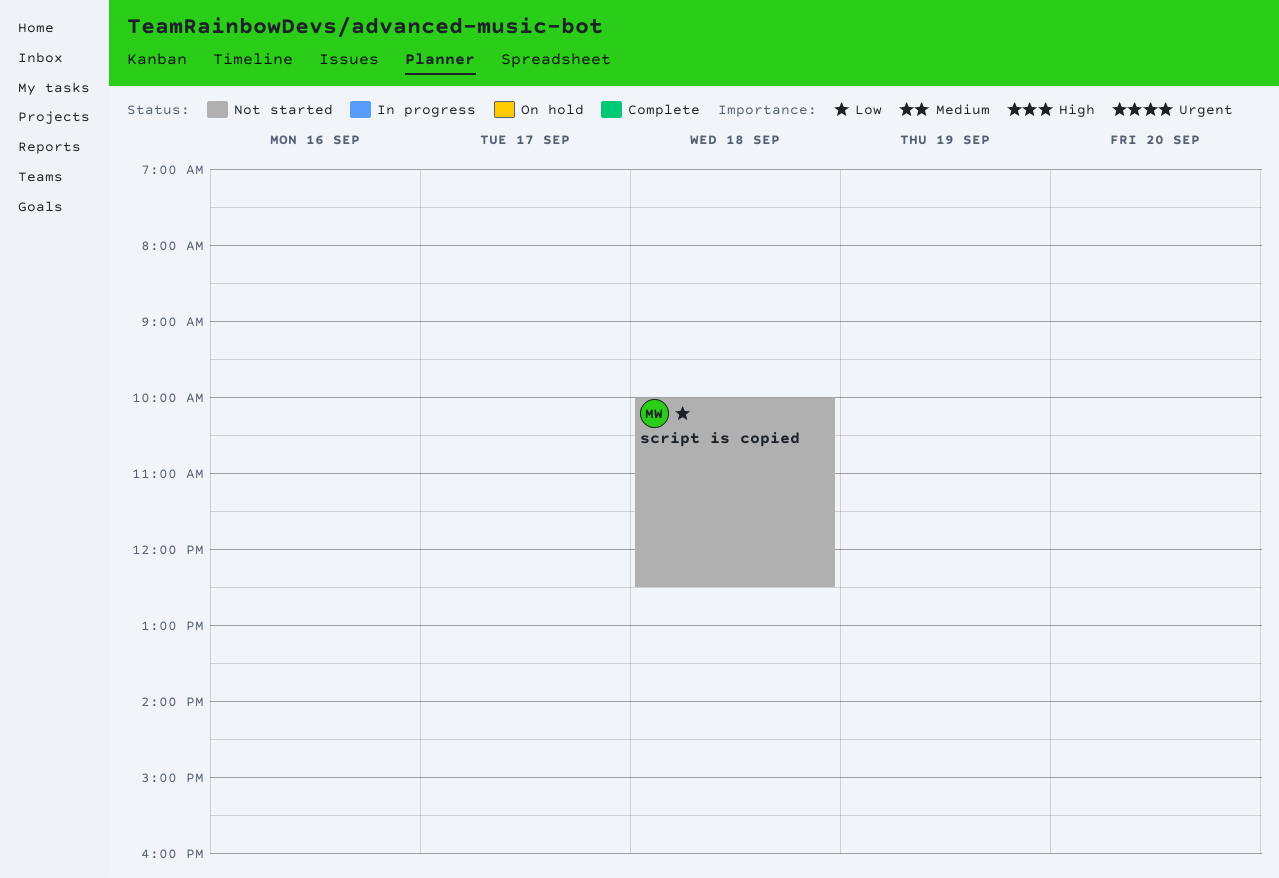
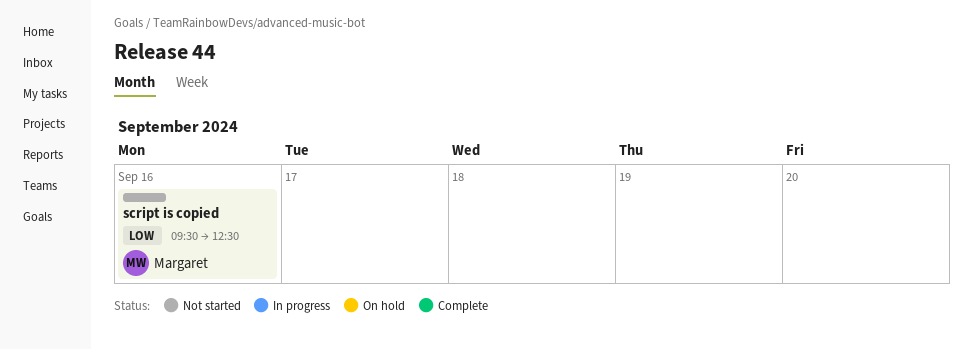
script is copied, day: Sep 18 -> Sep 16
script is copied, begins: 10:00 -> 09:30

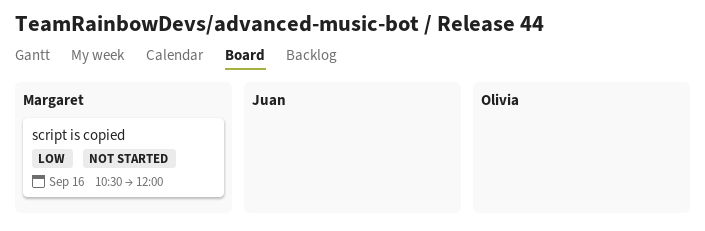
script is copied, begins: 09:30 -> 10:30
script is copied, ends: 12:30 -> 12:00

